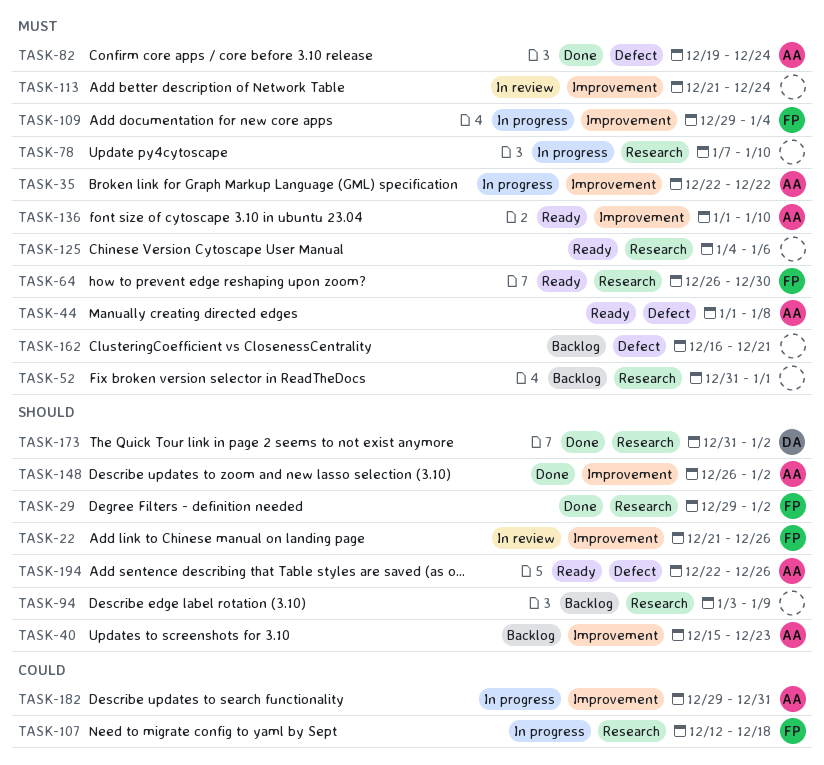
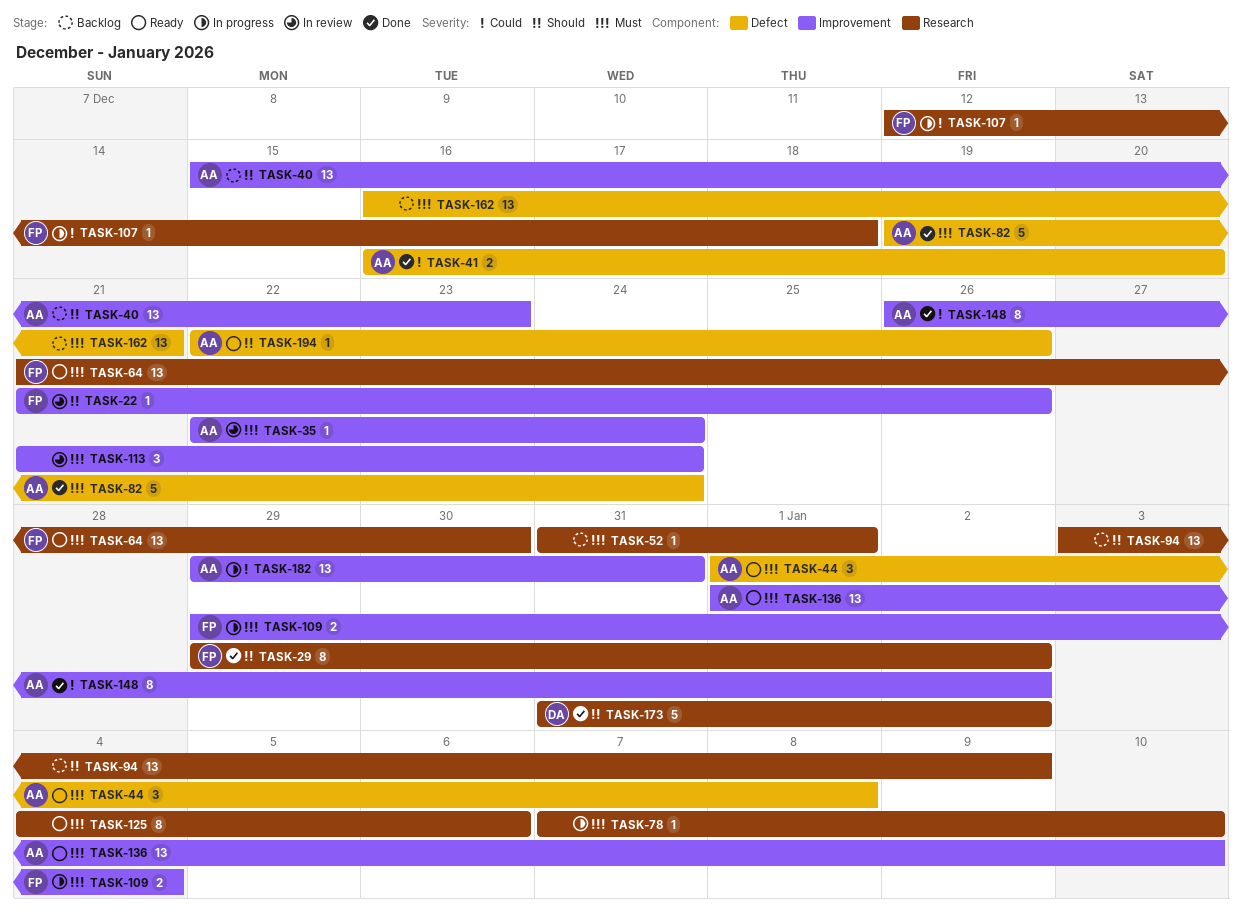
TASK-35, status: In progress -> In review
TASK-35, due: Dec 22 -> Dec 24
TASK-41: none -> present
TASK-64, start: Dec 26 -> Dec 21
TASK-148, priority: Should -> Could

